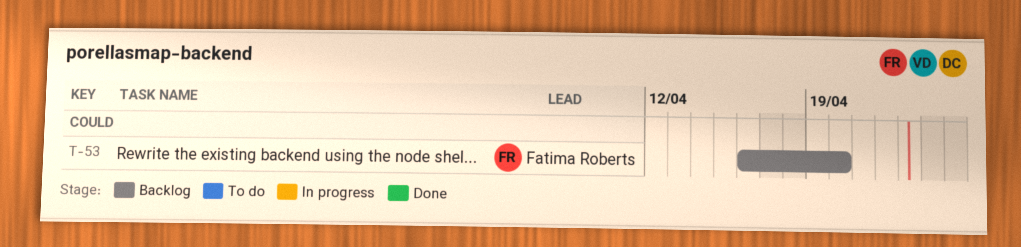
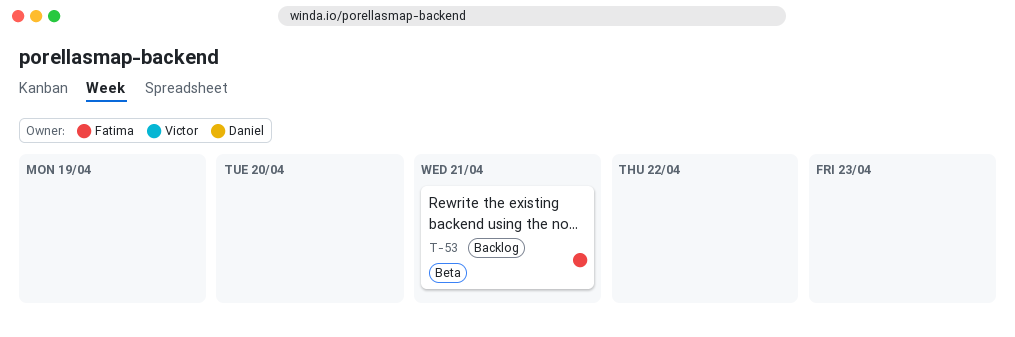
T-53, due: Apr 20 -> Apr 21

